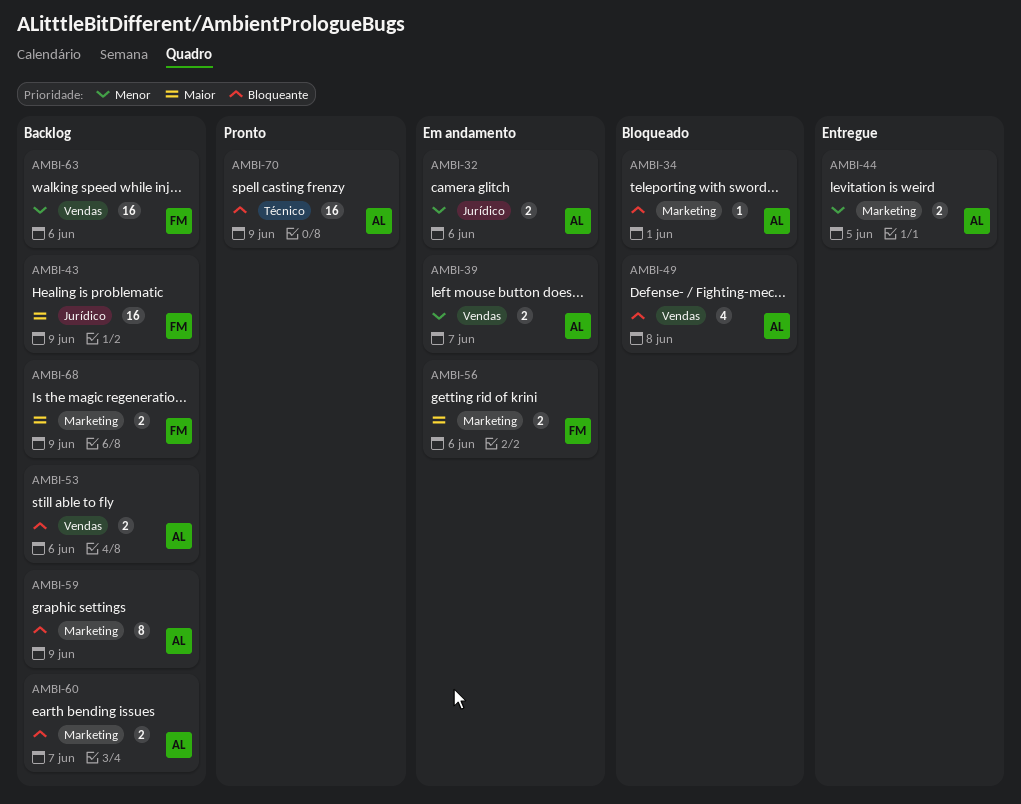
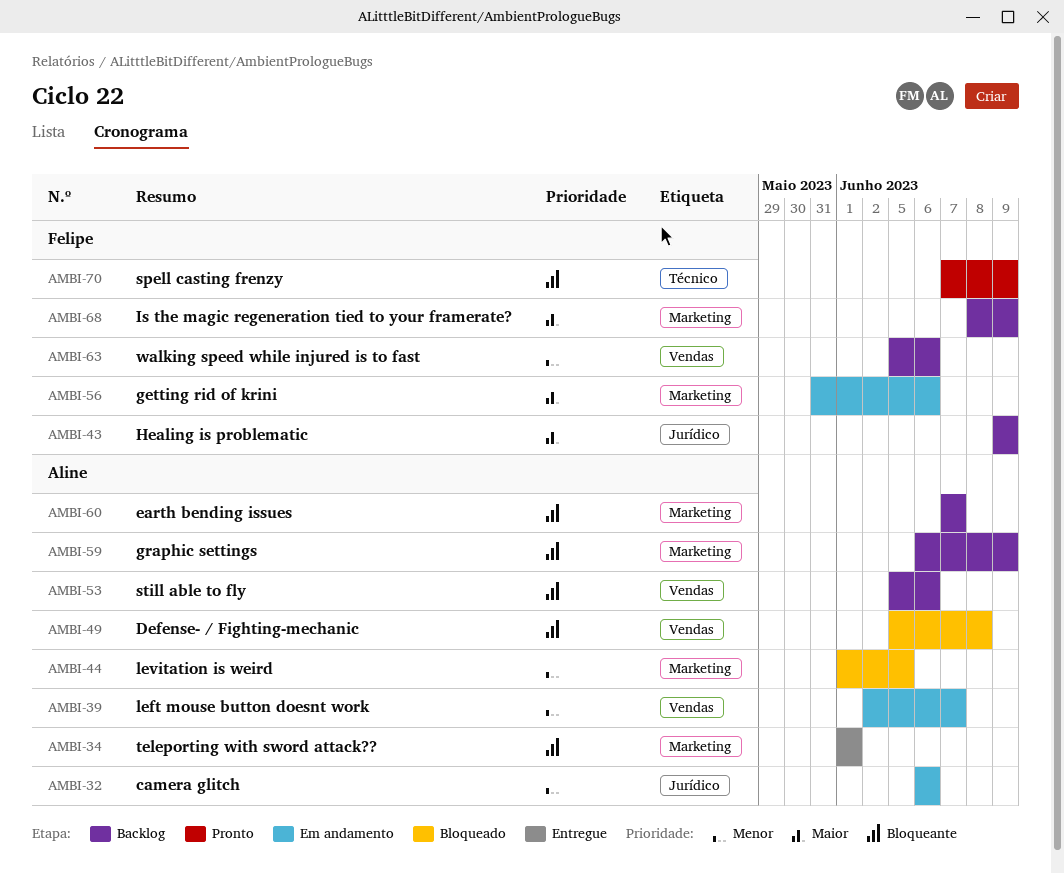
AMBI-34, status: Bloqueado -> Entregue
AMBI-44, status: Entregue -> Bloqueado
AMBI-70, owner: Aline -> Felipe

